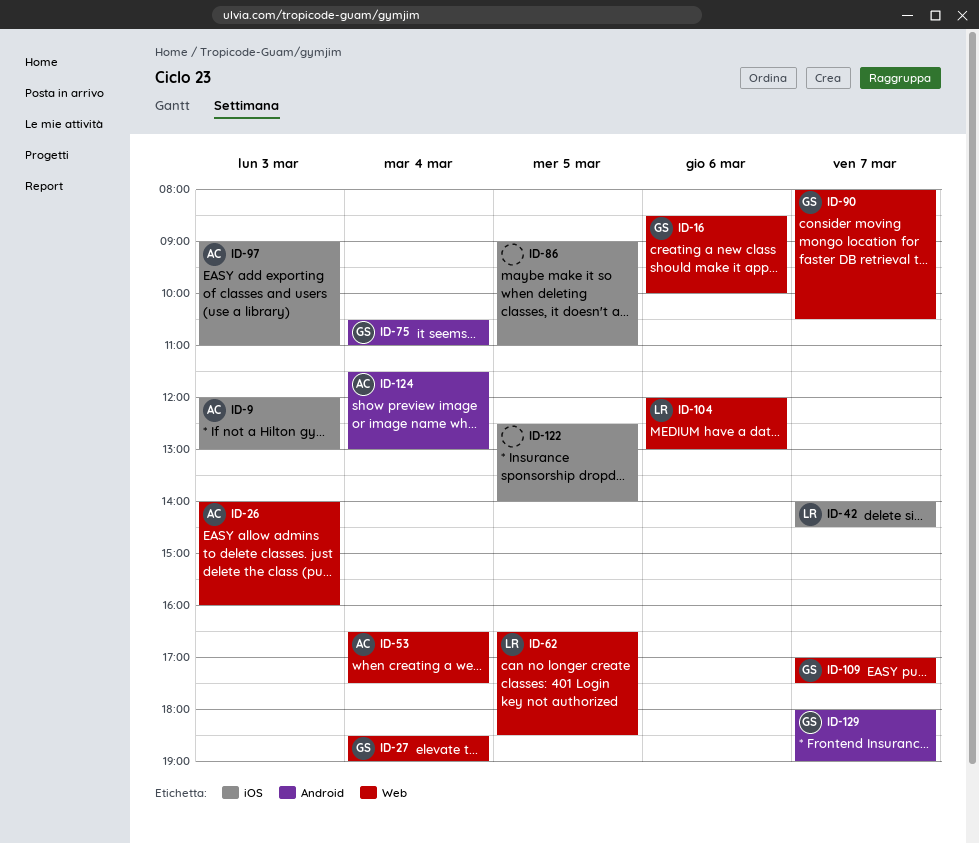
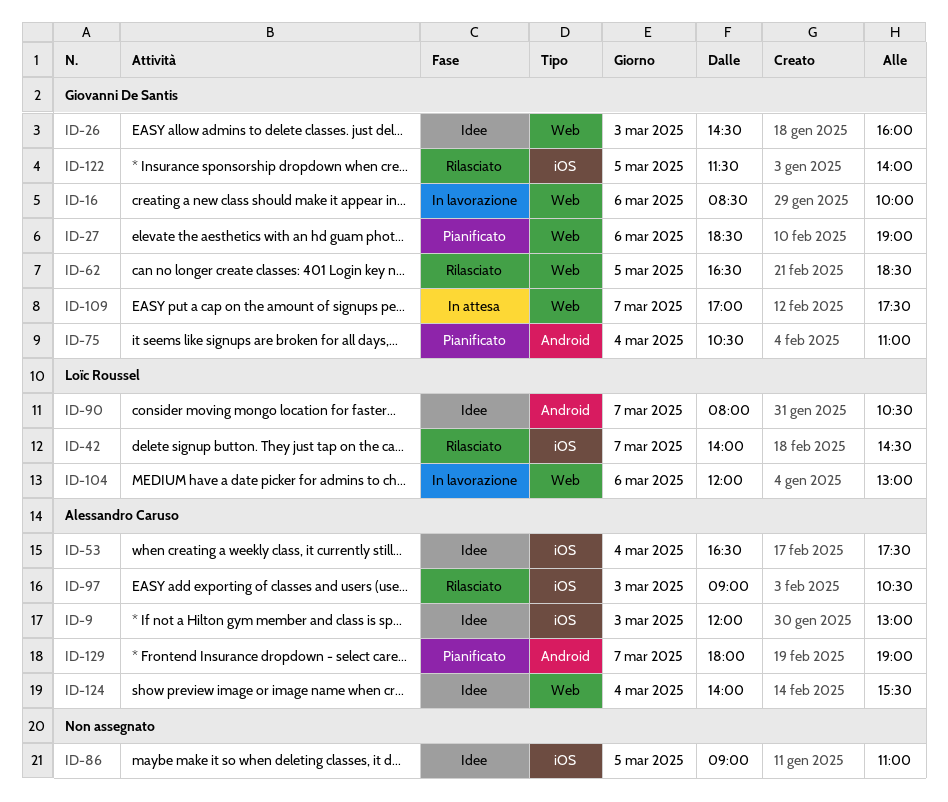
ID-26, owner: Alessandro Caruso -> Giovanni De Santis
ID-26, begins: 14:00 -> 14:30
ID-27, day: Mar 4 -> Mar 6
ID-53, label: Web -> iOS
ID-62, owner: Loïc Roussel -> Giovanni De Santis
ID-90, owner: Giovanni De Santis -> Loïc Roussel
ID-90, label: Web -> Android
ID-97, ends: 11:00 -> 10:30
ID-122, owner: none -> Giovanni De Santis
ID-122, begins: 12:30 -> 11:30
ID-124, label: Android -> Web
ID-124, begins: 11:30 -> 14:00
ID-124, ends: 13:00 -> 15:30
ID-129, owner: Giovanni De Santis -> Alessandro Caruso

